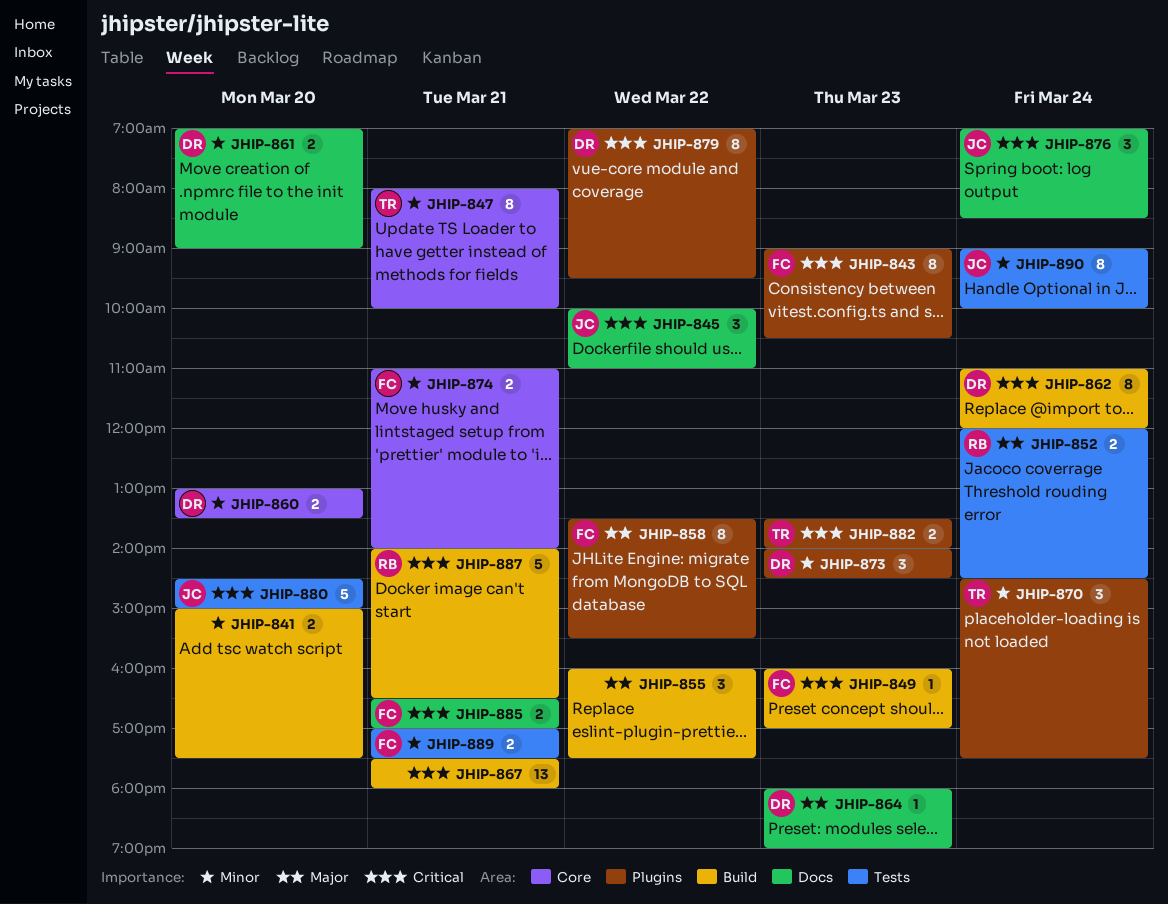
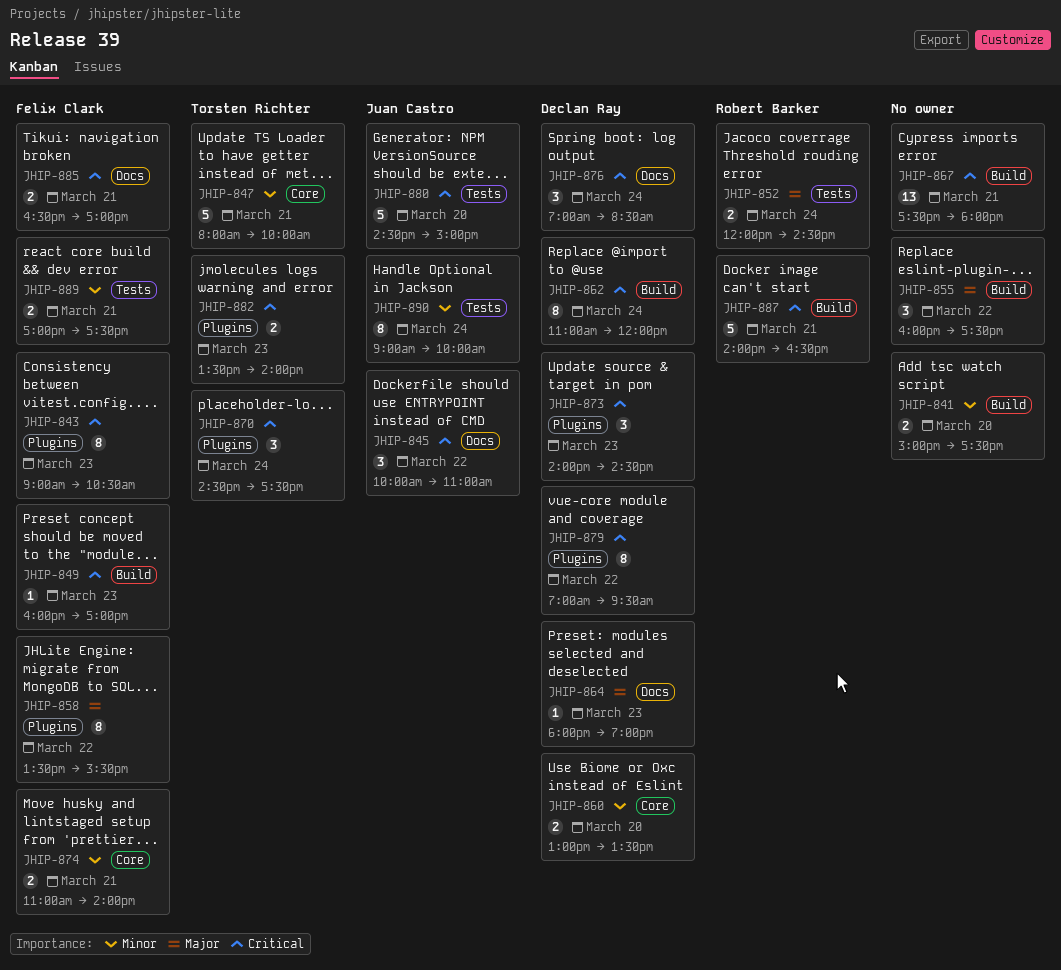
JHIP-847, estimate: 8 -> 5
JHIP-861: present -> none
JHIP-870, priority: Minor -> Critical
JHIP-873, priority: Minor -> Critical
JHIP-876, owner: Juan Castro -> Declan Ray

